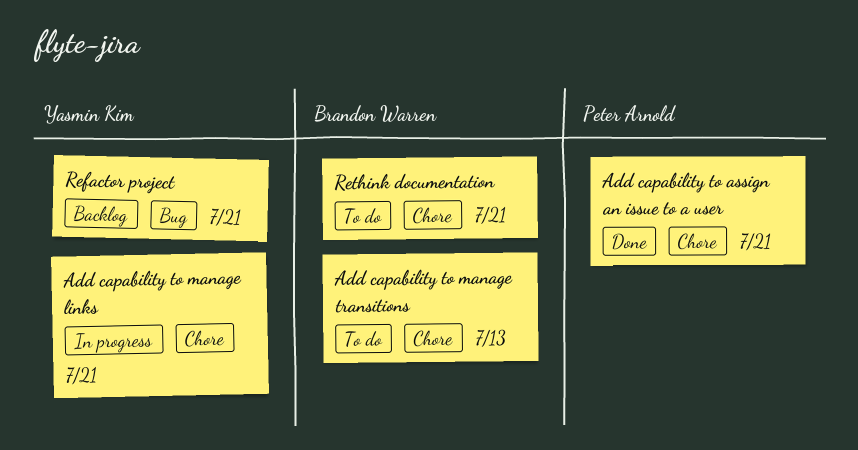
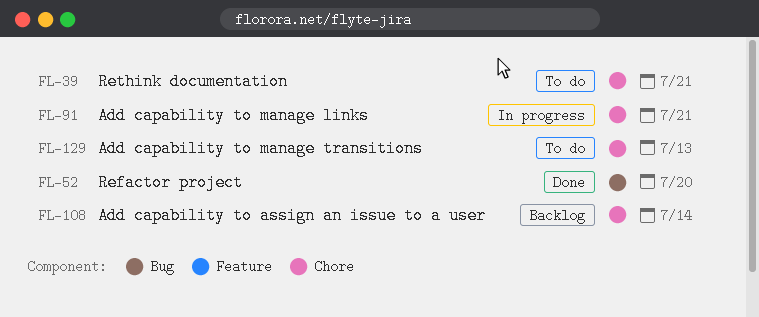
Add capability to assign an issue to a user, status: Done -> Backlog
Add capability to assign an issue to a user, due: Jul 21 -> Jul 14
Refactor project, status: Backlog -> Done
Refactor project, due: Jul 21 -> Jul 20

